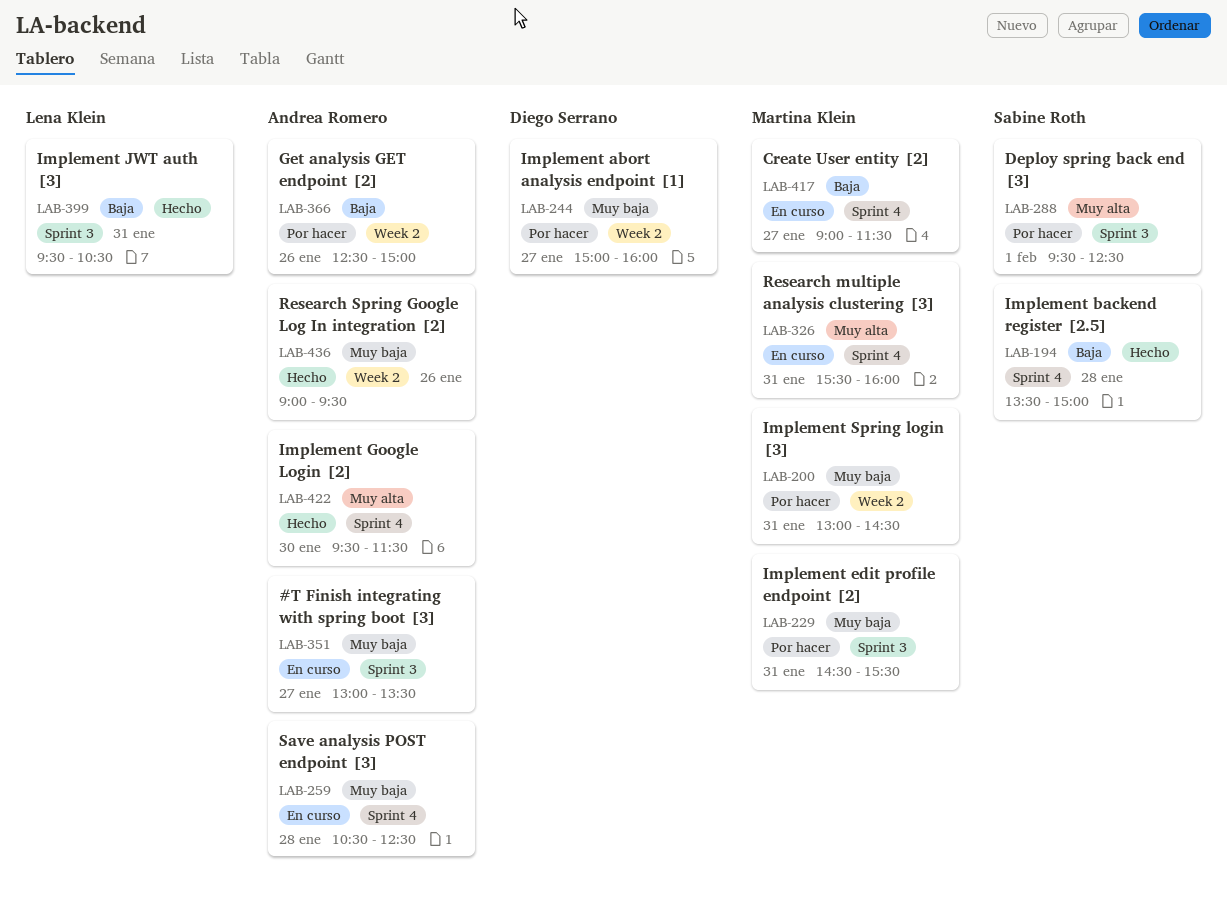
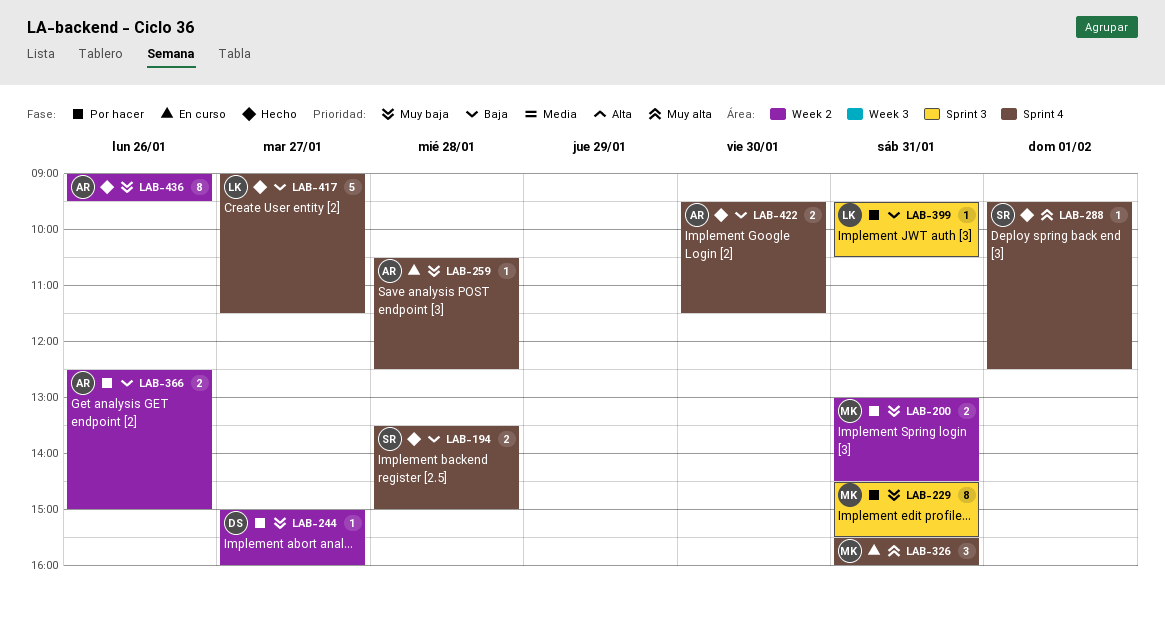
LAB-288, status: Por hacer -> Hecho
LAB-288, label: Sprint 3 -> Sprint 4
LAB-351: present -> none
LAB-399, status: Hecho -> Por hacer
LAB-417, status: En curso -> Hecho
LAB-417, owner: Martina Klein -> Lena Klein
LAB-422, priority: Muy alta -> Baja

